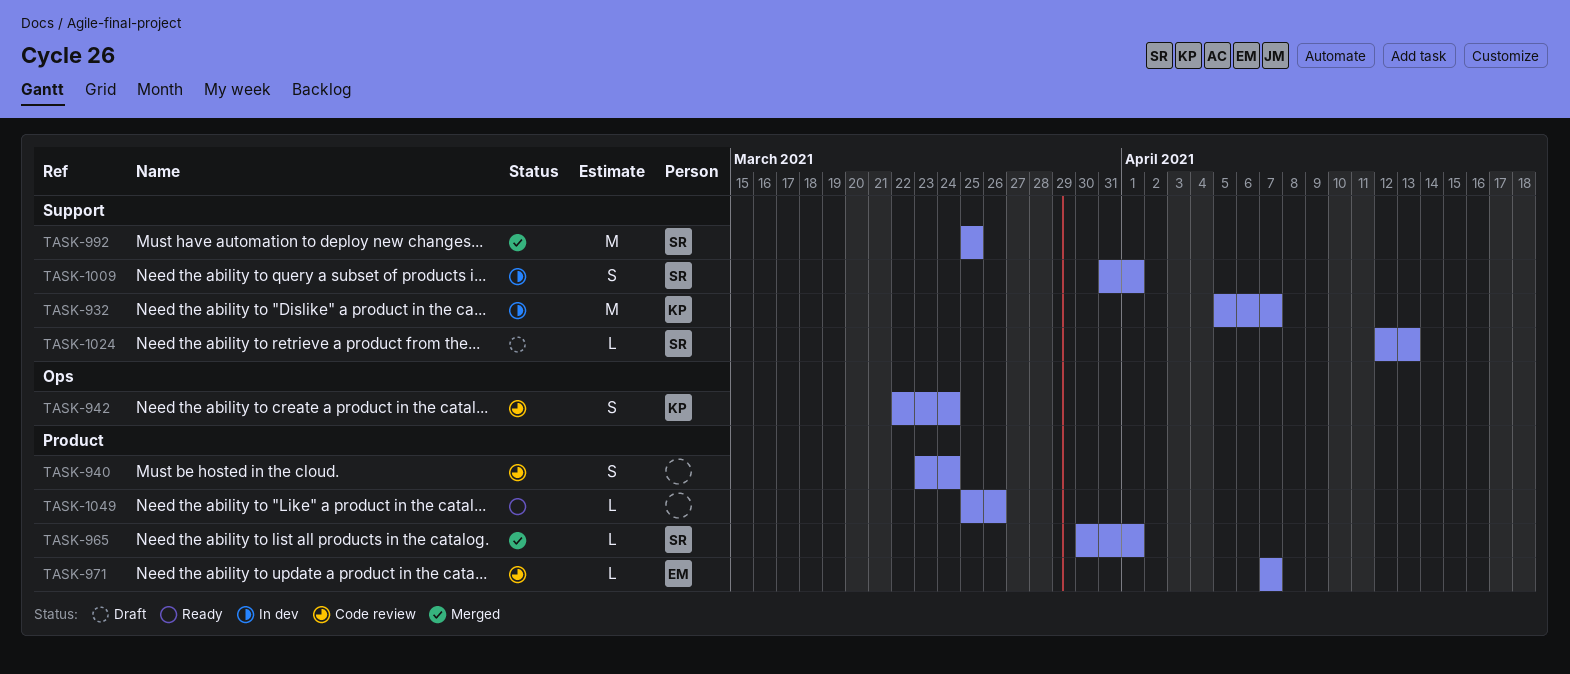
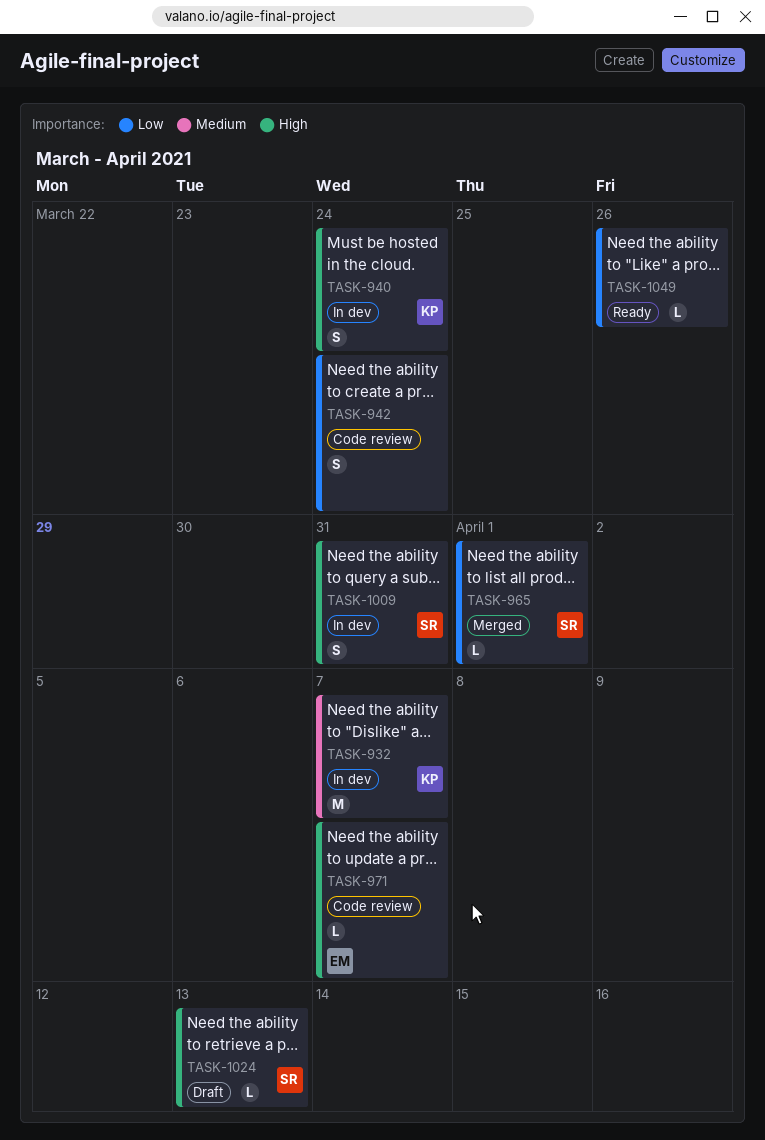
TASK-940, status: Code review -> In dev
TASK-940, owner: none -> KP
TASK-942, owner: KP -> none
TASK-992: present -> none
TASK-1009, due: Apr 1 -> Mar 31

